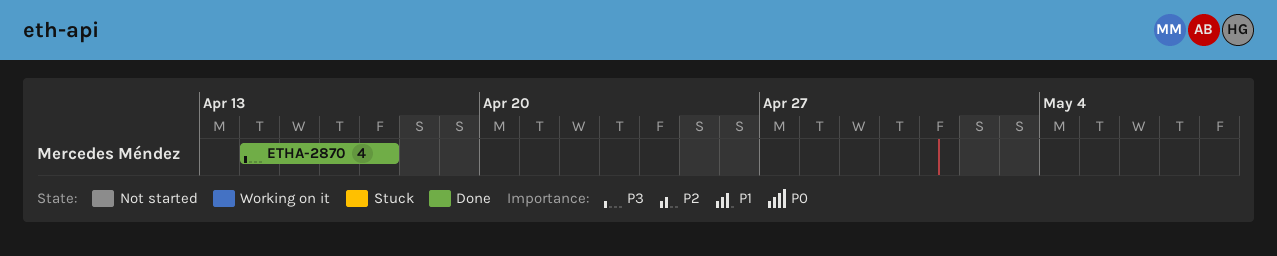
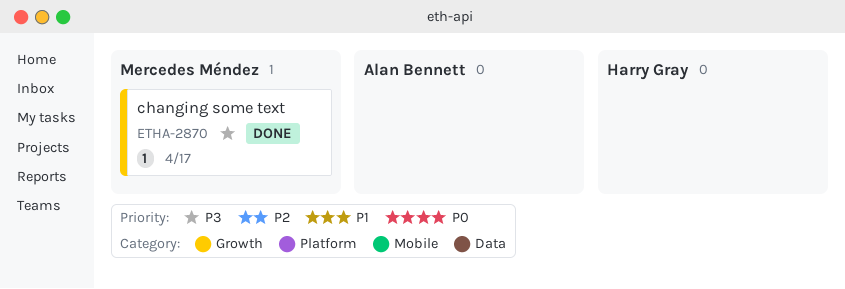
ETHA-2870, estimate: 4 -> 1

